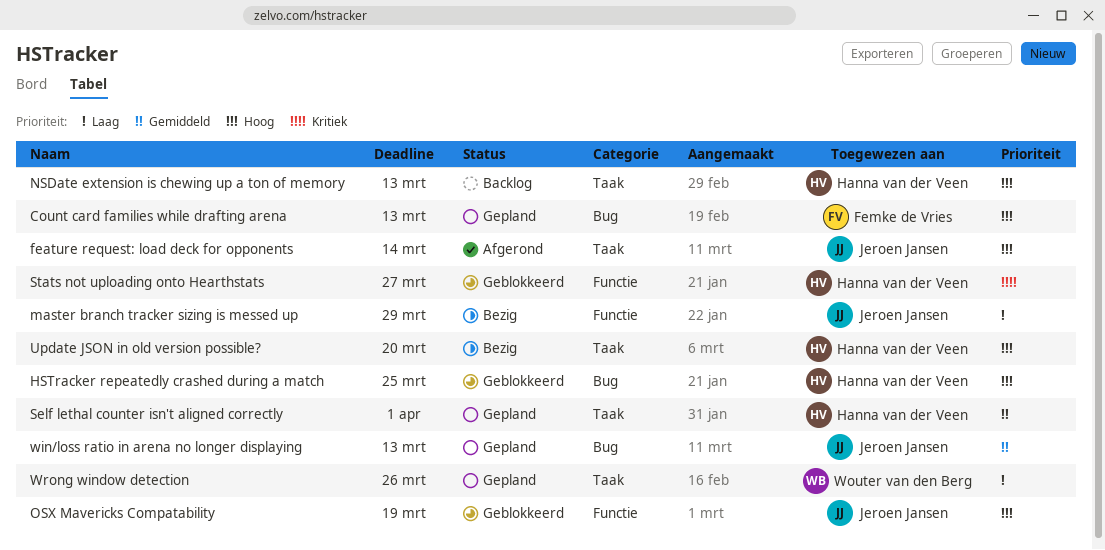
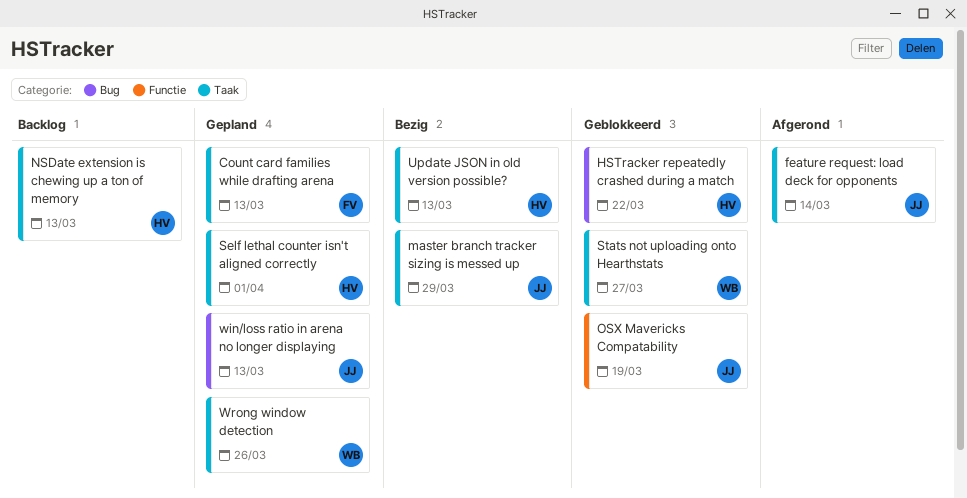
Count card families while drafting arena, label: Bug -> Taak
HSTracker repeatedly crashed during a match, due: Mar 25 -> Mar 22
master branch tracker sizing is messed up, label: Functie -> Taak
Stats not uploading onto Hearthstats, owner: Hanna van der Veen -> Wouter van den Berg
Stats not uploading onto Hearthstats, label: Functie -> Taak
Update JSON in old version possible?, due: Mar 20 -> Mar 13

